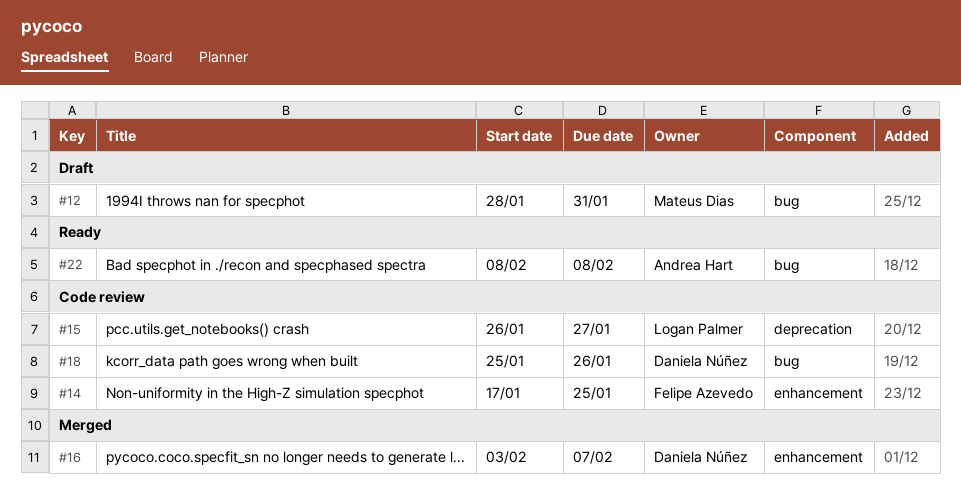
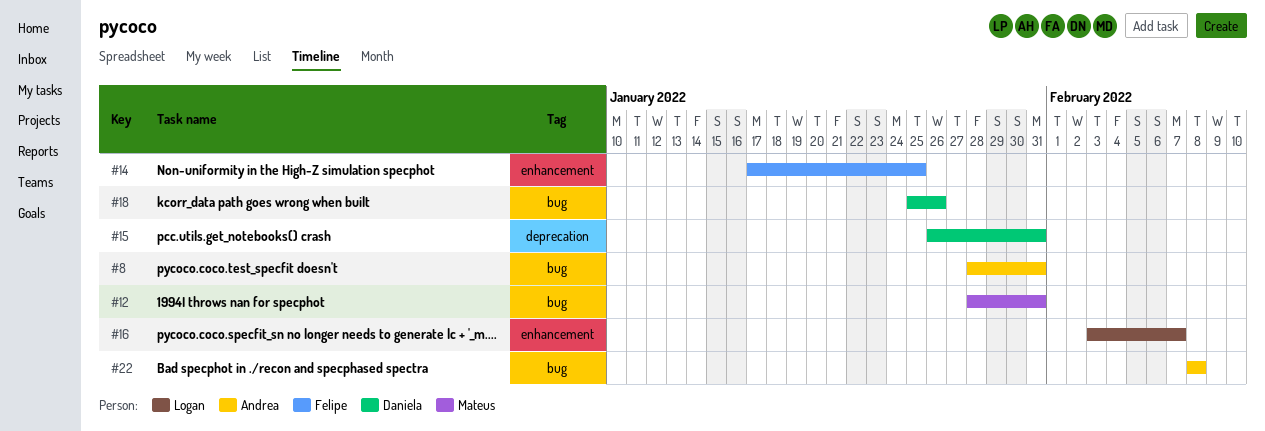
#8: none -> present
#15, owner: Logan Palmer -> Daniela Núñez
#15, due: Jan 27 -> Jan 31
#16, owner: Daniela Núñez -> Logan Palmer

